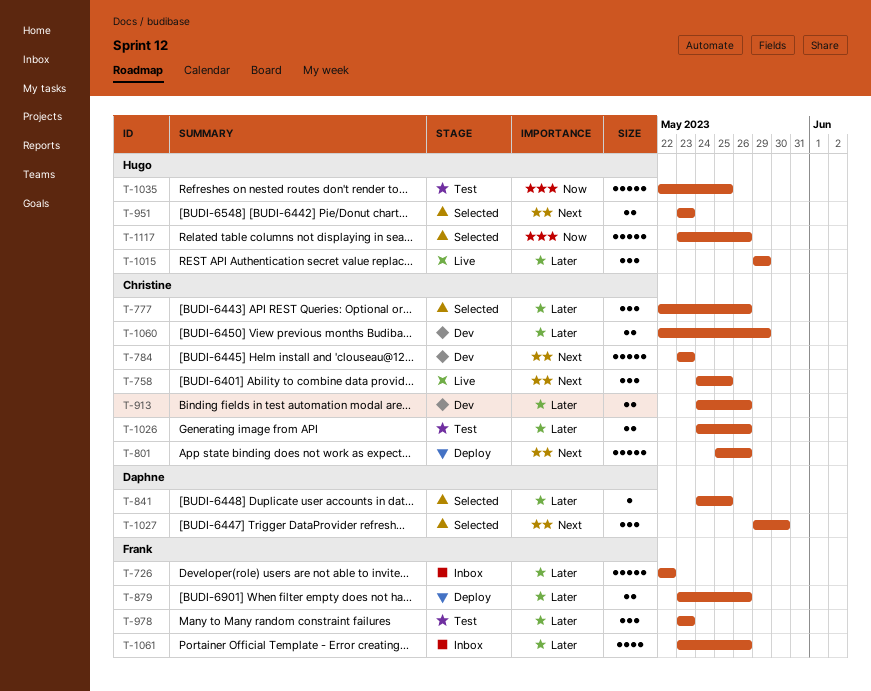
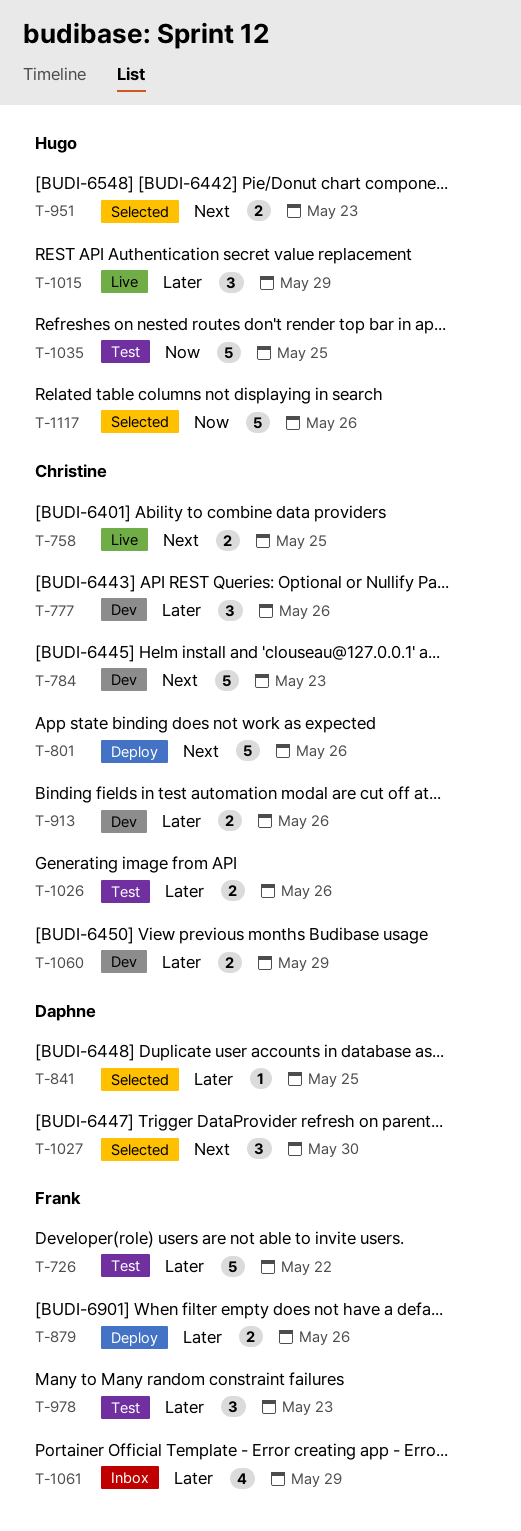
T-726, status: Inbox -> Test
T-758, estimate: 3 -> 2
T-777, status: Selected -> Dev
T-1061, due: May 26 -> May 29

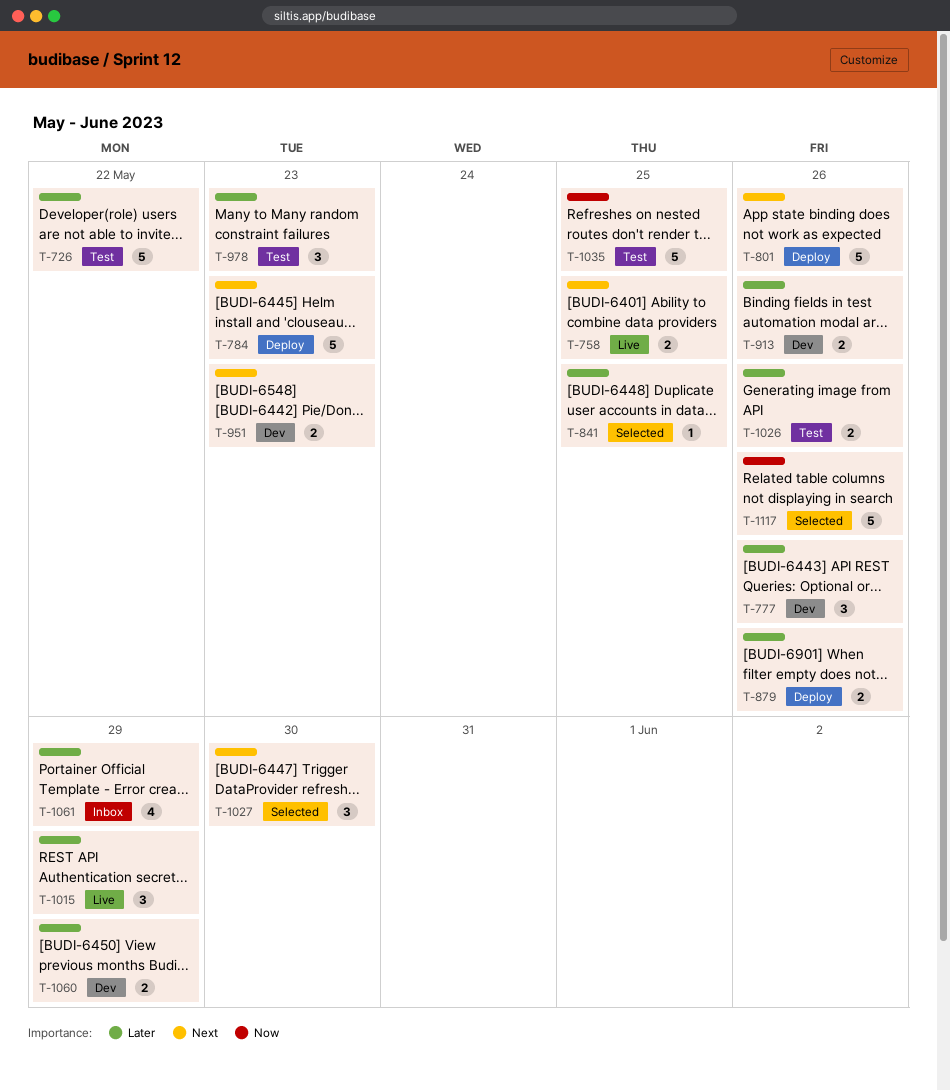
T-784, status: Dev -> Deploy
T-951, status: Selected -> Dev

